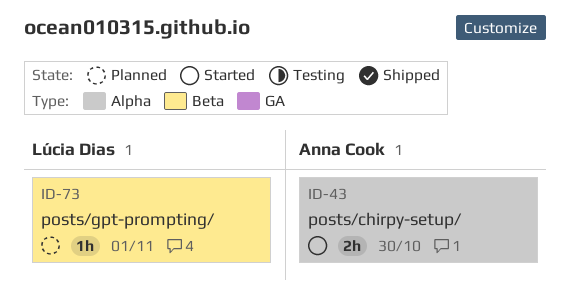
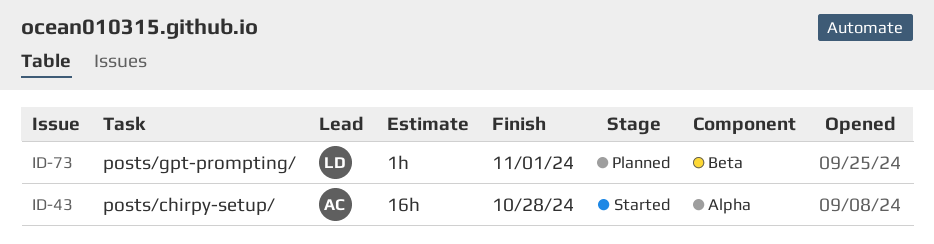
ID-43, estimate: 2h -> 16h
ID-43, due: Oct 30 -> Oct 28

